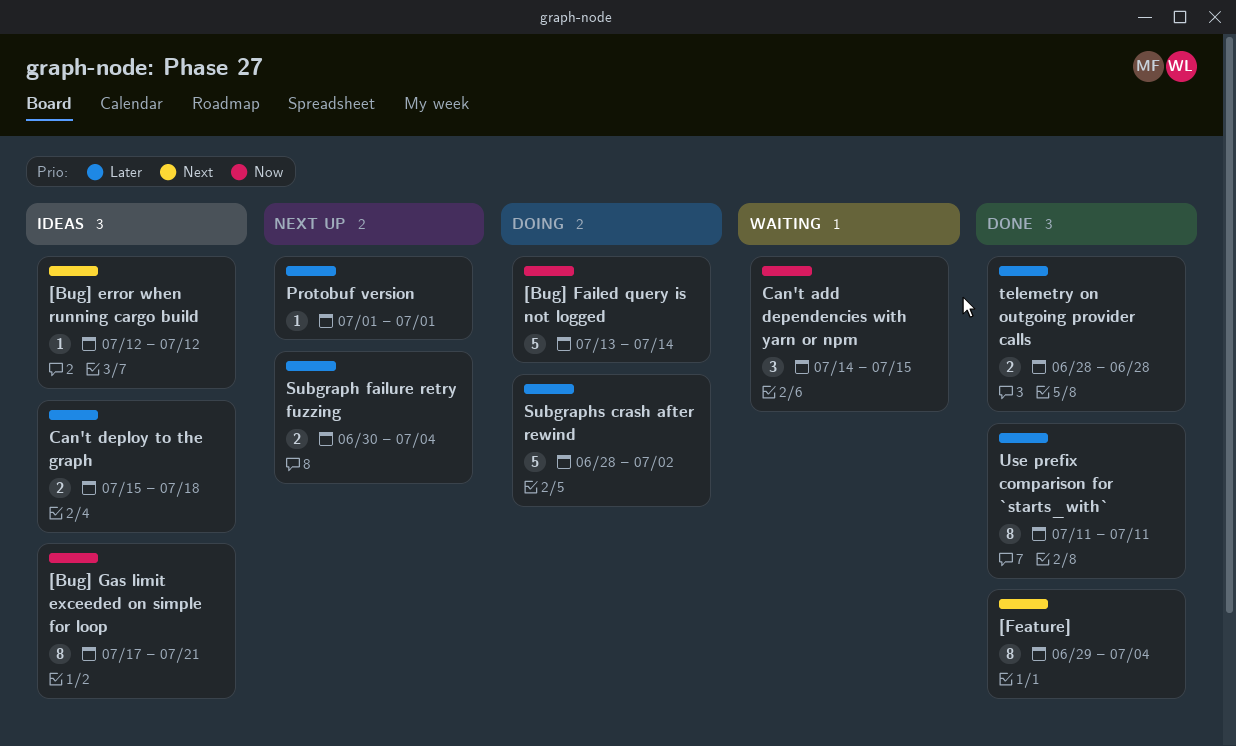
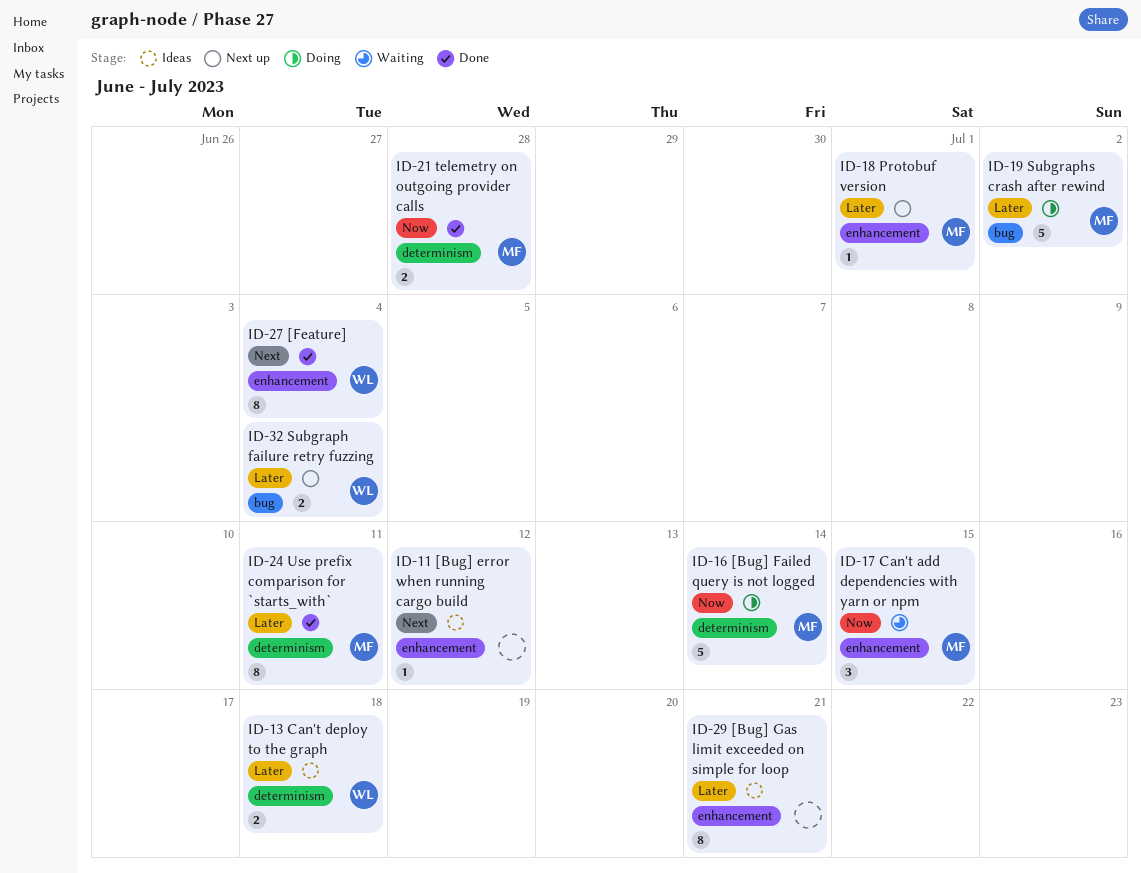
[Bug] Gas limit exceeded on simple for loop, priority: Now -> Later
telemetry on outgoing provider calls, priority: Later -> Now

